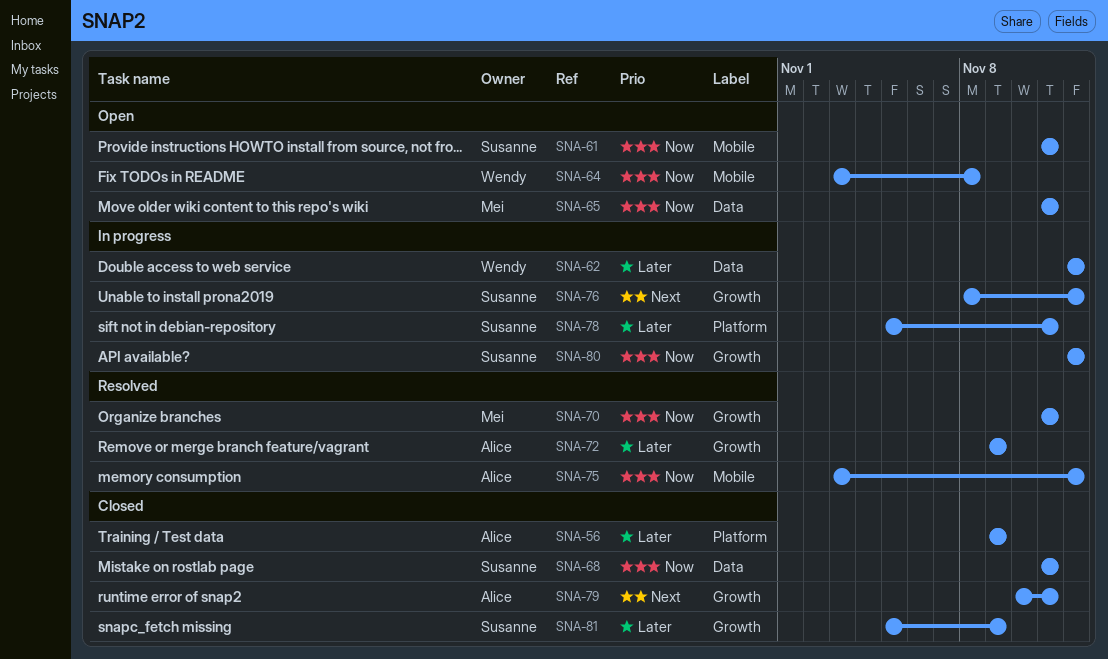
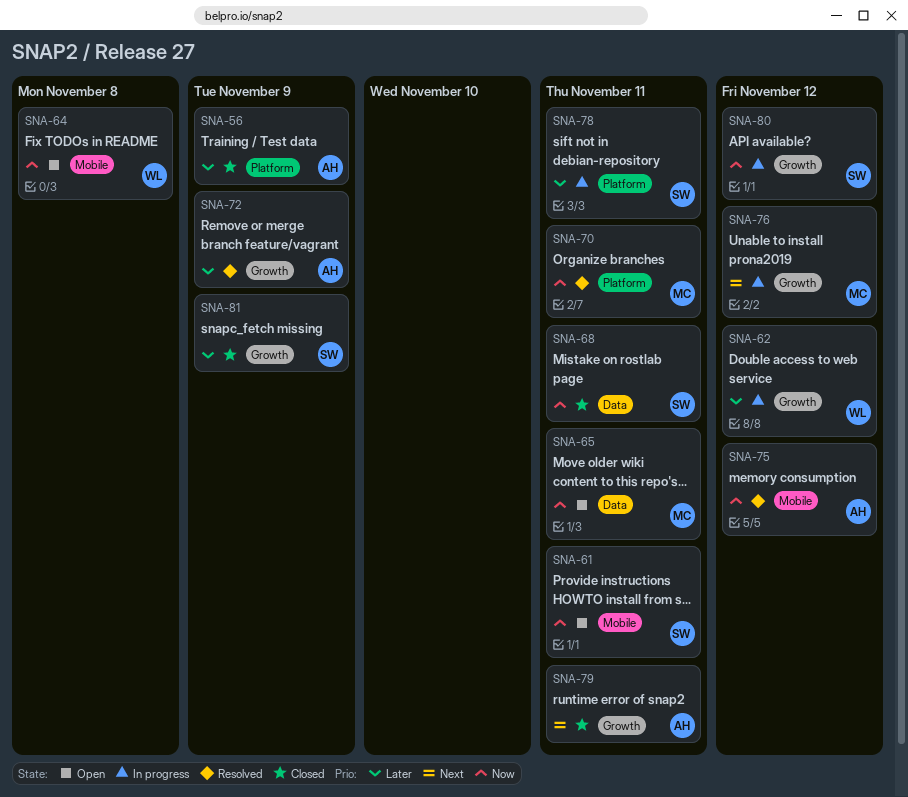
SNA-62, label: Data -> Growth
SNA-70, label: Growth -> Platform
SNA-76, owner: Susanne -> Mei

